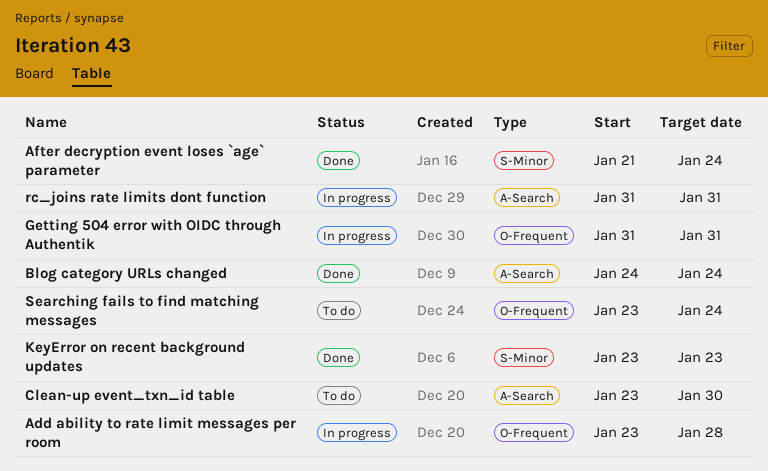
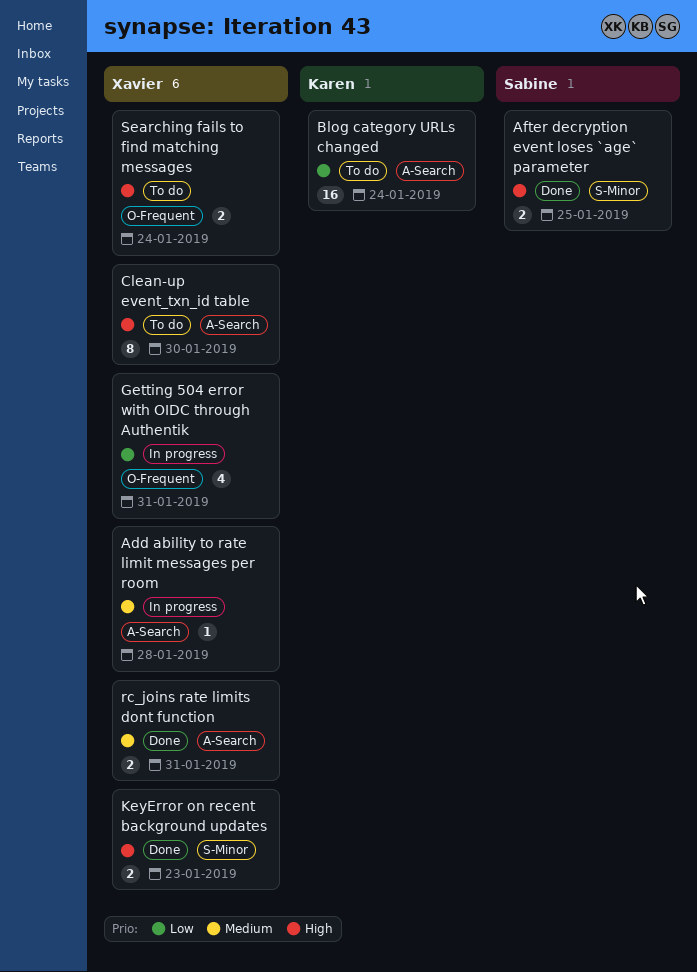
Add ability to rate limit messages per room, label: O-Frequent -> A-Search
After decryption event loses `age` parameter, due: Jan 24 -> Jan 25
Blog category URLs changed, status: Done -> To do
rc_joins rate limits dont function, status: In progress -> Done

